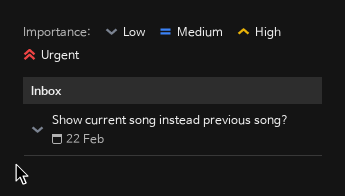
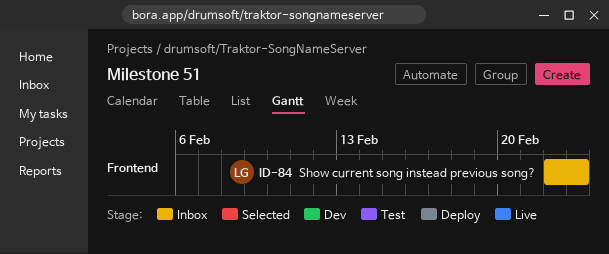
Show current song instead previous song?, due: Feb 22 -> Feb 23

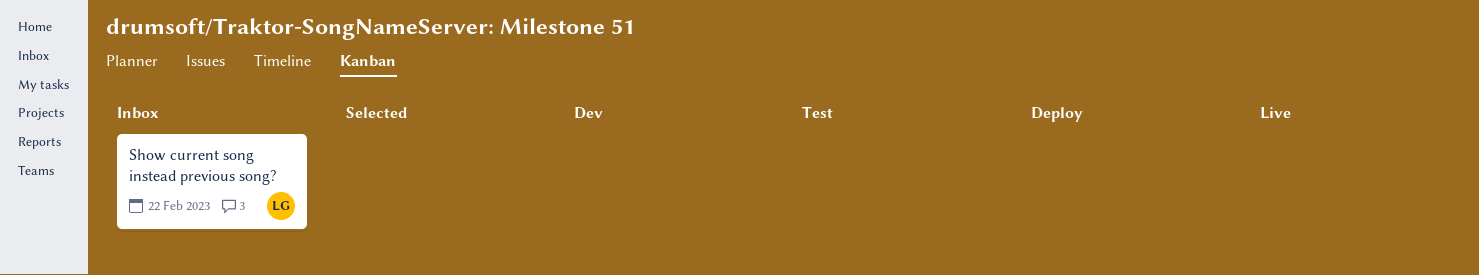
Show current song instead previous song?, due: Feb 23 -> Feb 22

